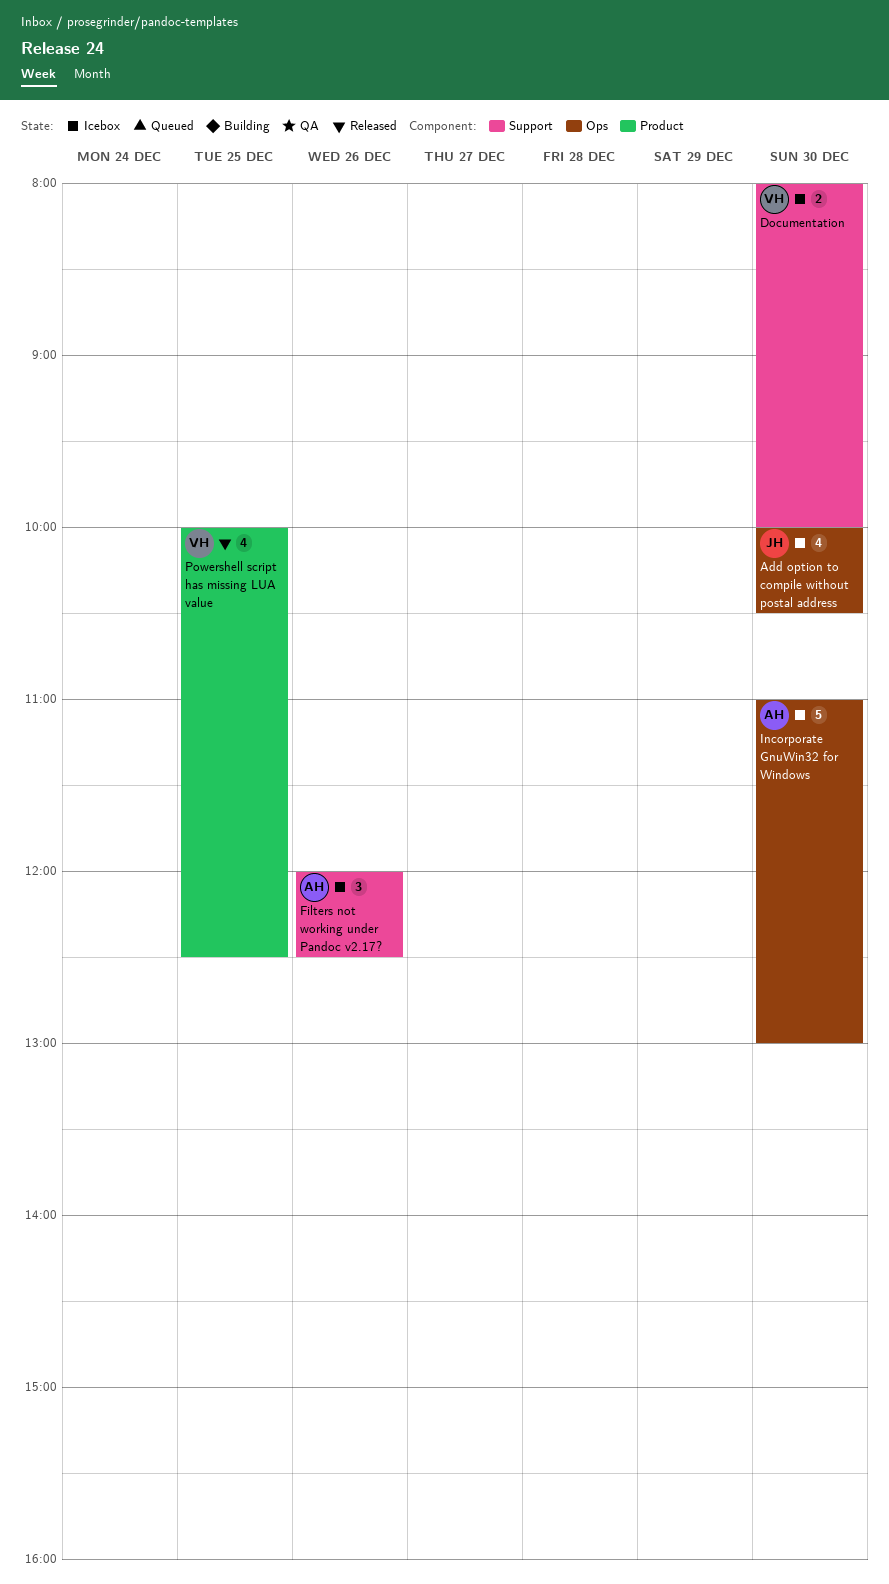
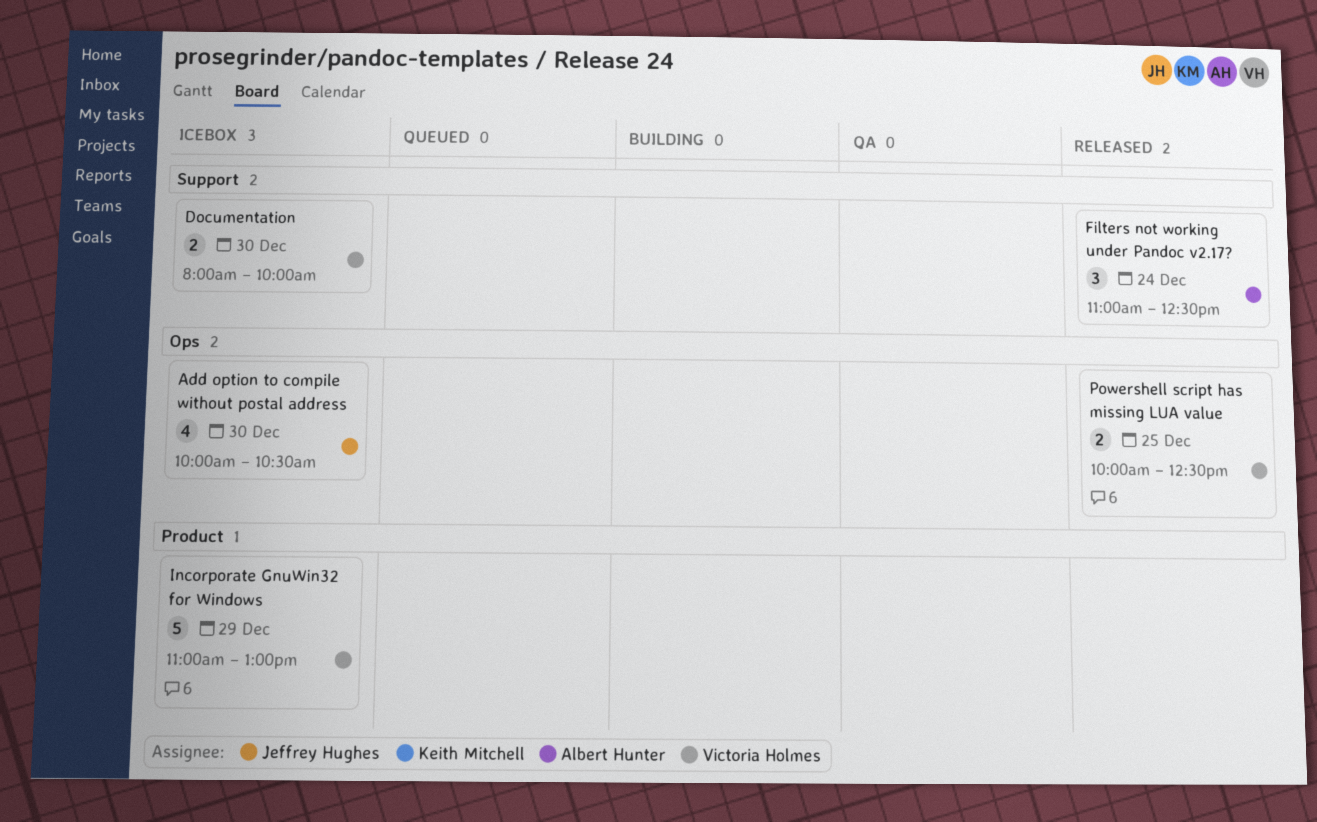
Filters not working under Pandoc v2.17?, status: Icebox -> Released
Filters not working under Pandoc v2.17?, day: Dec 26 -> Dec 24
Filters not working under Pandoc v2.17?, begins: 12:00 -> 11:00
Incorporate GnuWin32 for Windows, owner: Albert Hunter -> Victoria Holmes
Incorporate GnuWin32 for Windows, label: Ops -> Product
Incorporate GnuWin32 for Windows, day: Dec 30 -> Dec 29
Powershell script has missing LUA value, label: Product -> Ops
Powershell script has missing LUA value, estimate: 4 -> 2

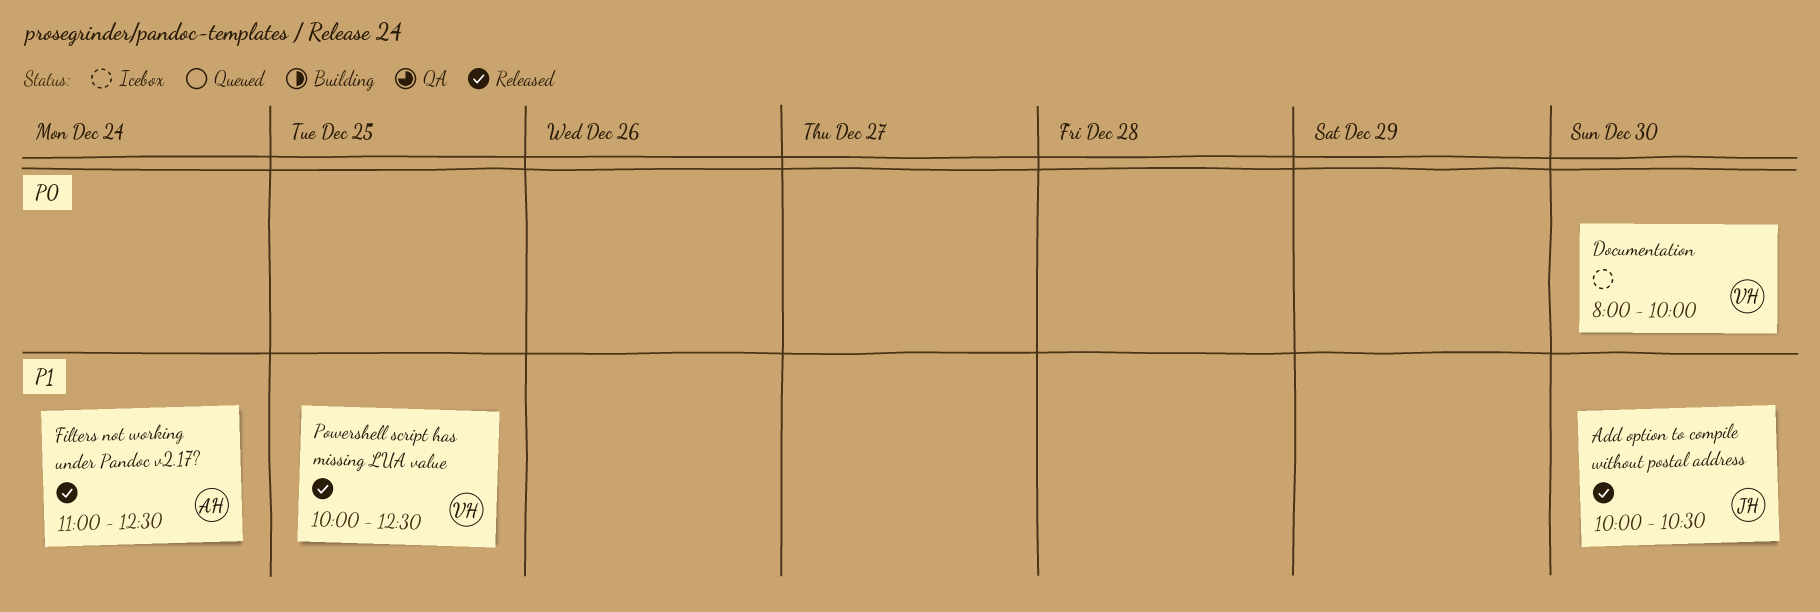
Add option to compile without postal address, status: Icebox -> Released
Incorporate GnuWin32 for Windows: present -> none

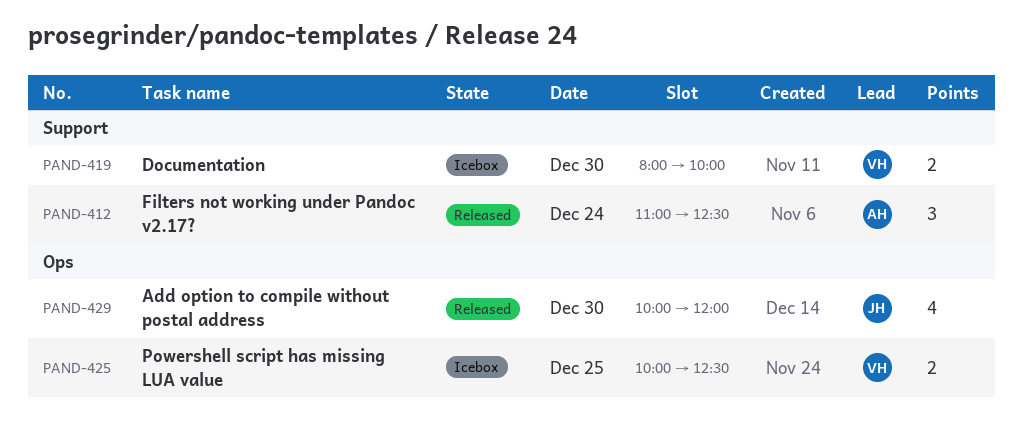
Add option to compile without postal address, ends: 10:30 -> 12:00
Powershell script has missing LUA value, status: Released -> Icebox

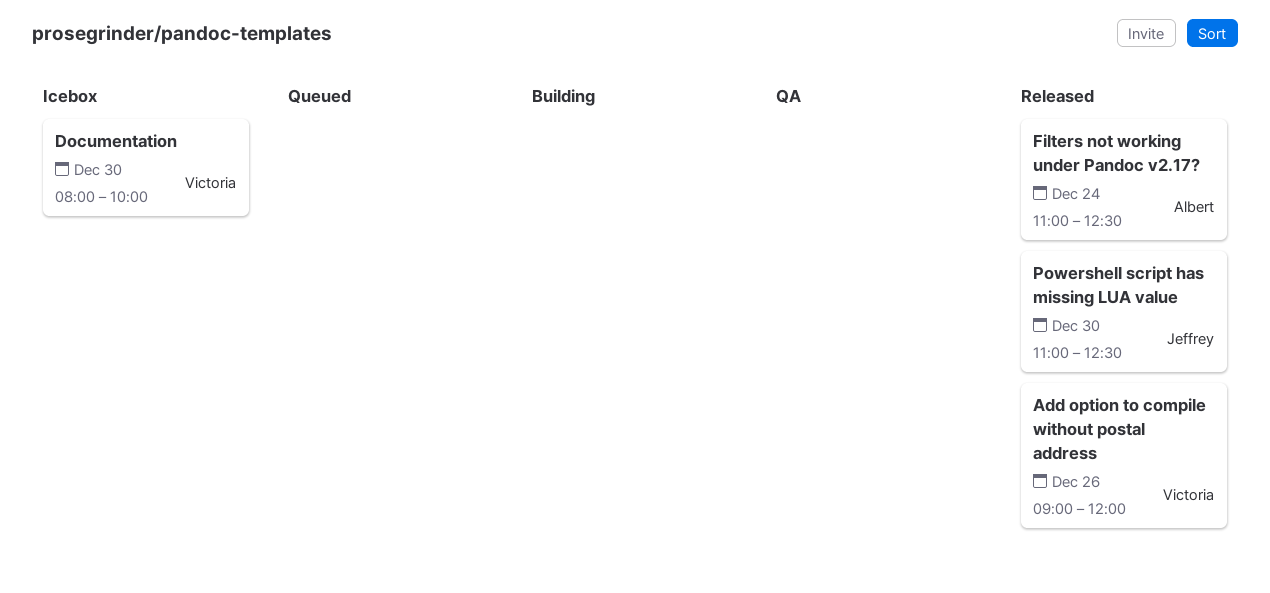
Add option to compile without postal address, owner: Jeffrey -> Victoria
Add option to compile without postal address, day: Dec 30 -> Dec 26
Add option to compile without postal address, begins: 10:00 -> 09:00
Powershell script has missing LUA value, status: Icebox -> Released
Powershell script has missing LUA value, owner: Victoria -> Jeffrey
Powershell script has missing LUA value, day: Dec 25 -> Dec 30
Powershell script has missing LUA value, begins: 10:00 -> 11:00

